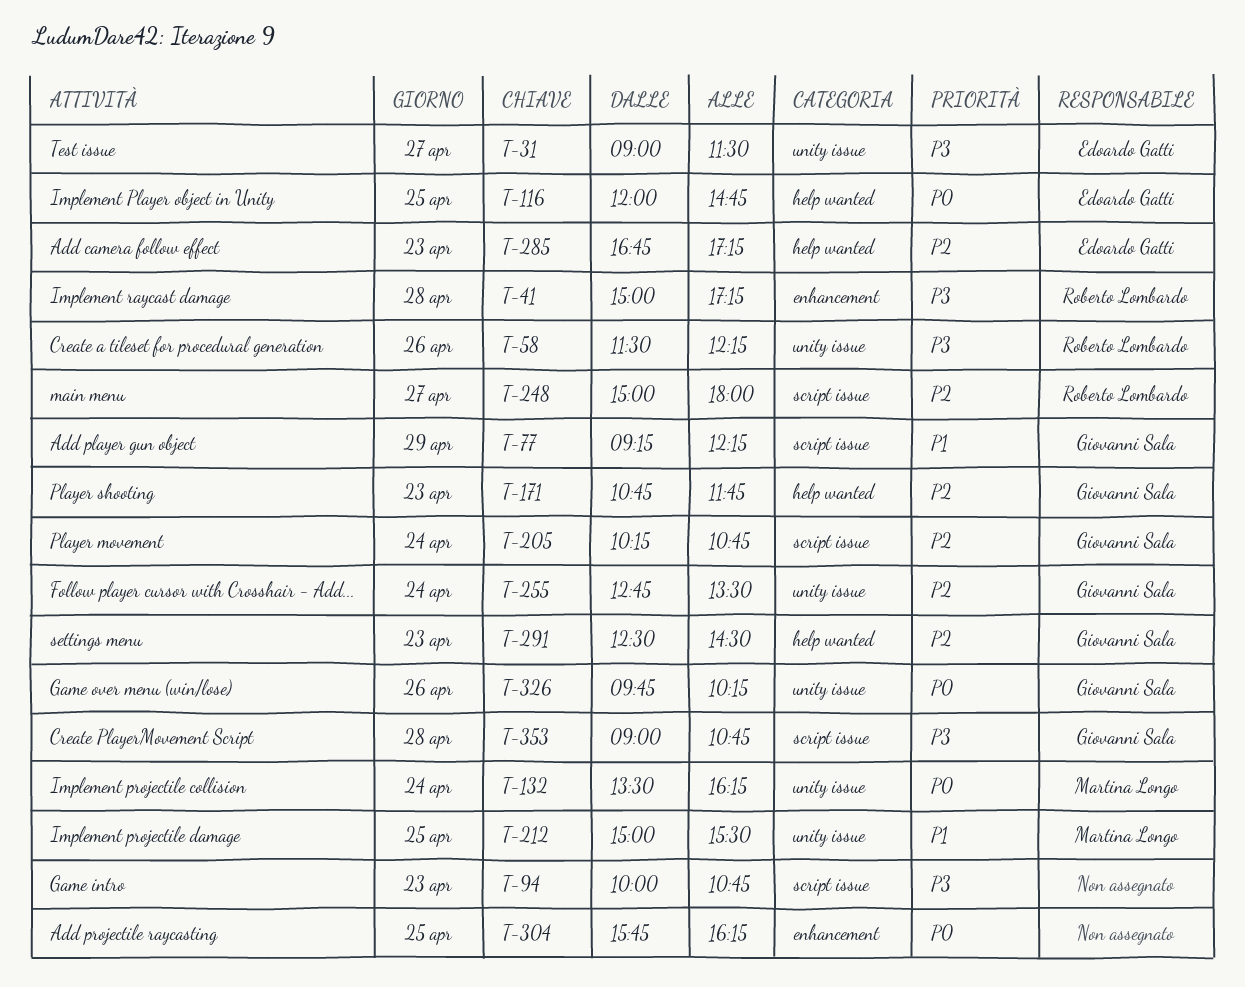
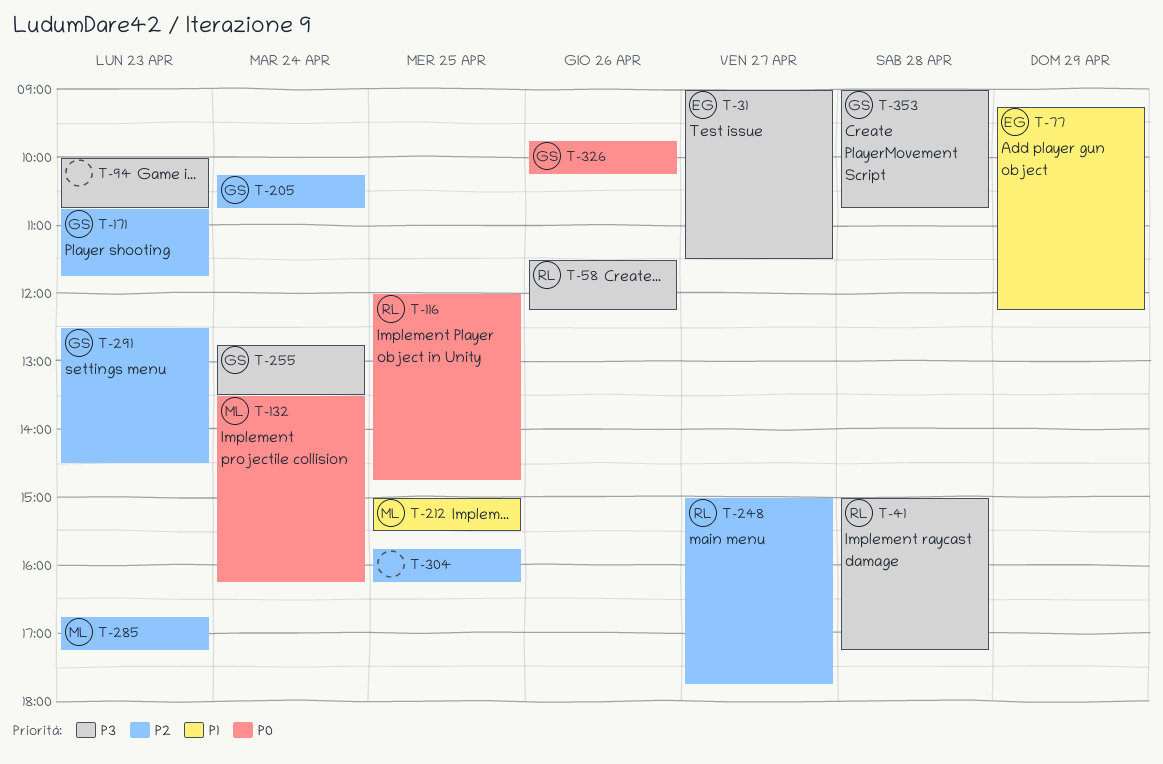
T-77, owner: Giovanni Sala -> Edoardo Gatti
T-116, owner: Edoardo Gatti -> Roberto Lombardo
T-248, ends: 18:00 -> 17:45
T-255, priority: P2 -> P3
T-285, owner: Edoardo Gatti -> Martina Longo
T-304, priority: P0 -> P2

